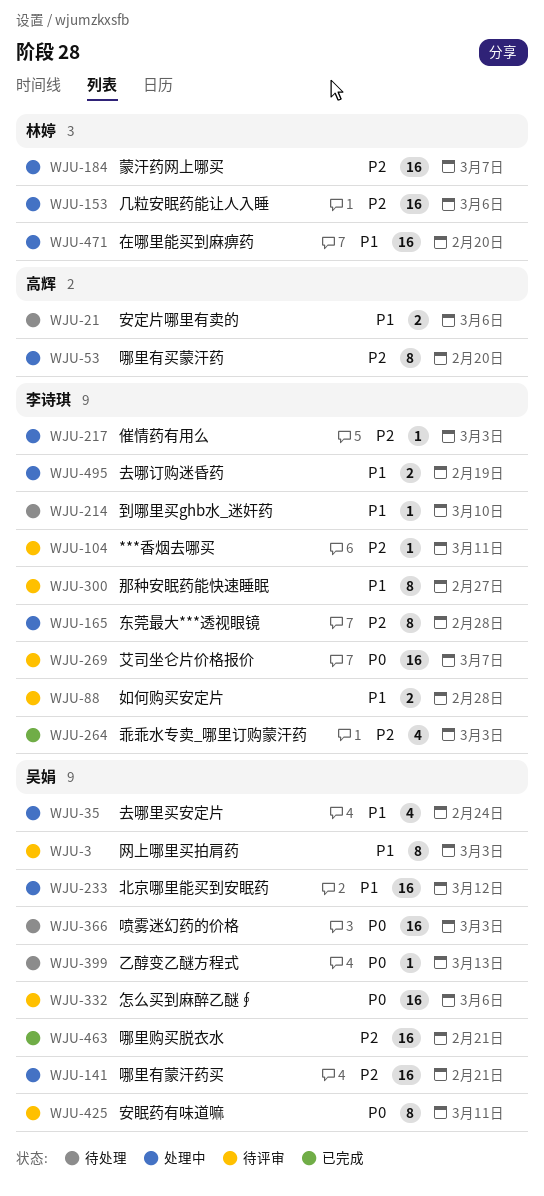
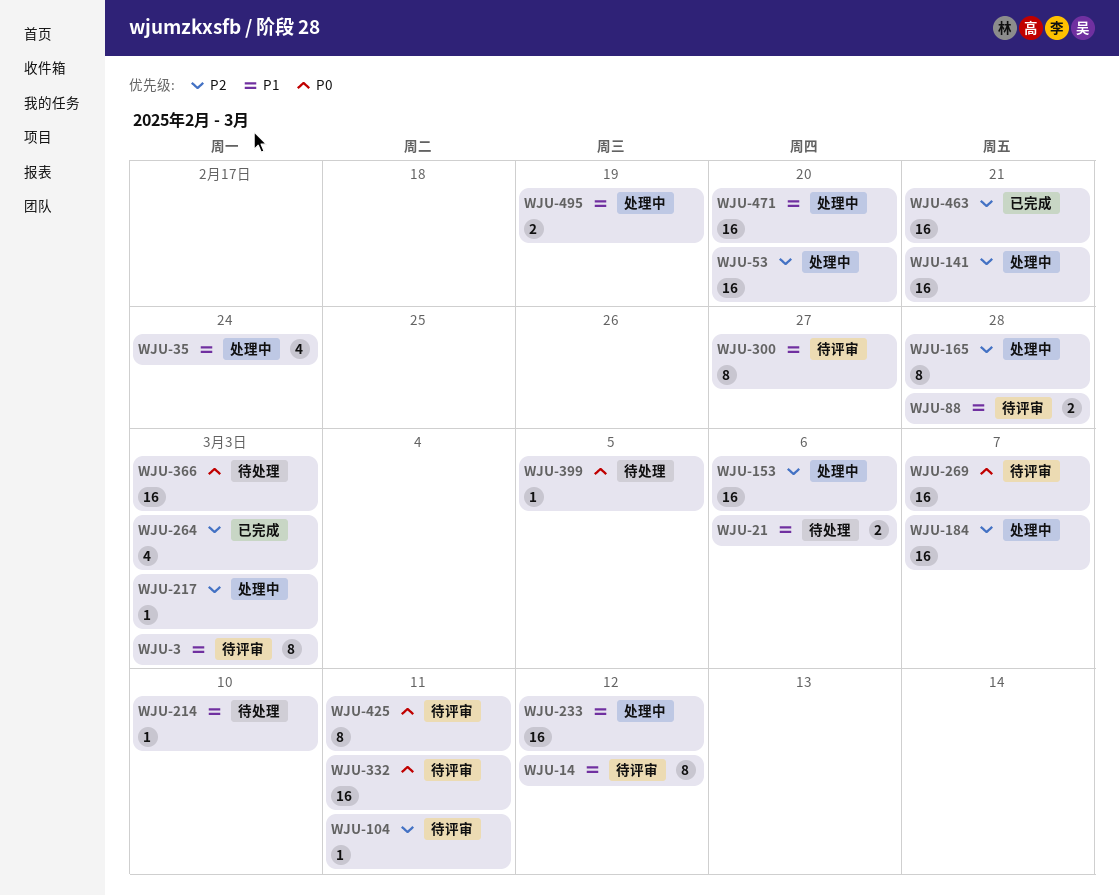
WJU-14: none -> present
WJU-53, estimate: 8 -> 16
WJU-332, due: Mar 6 -> Mar 11
WJU-399, due: Mar 13 -> Mar 5

